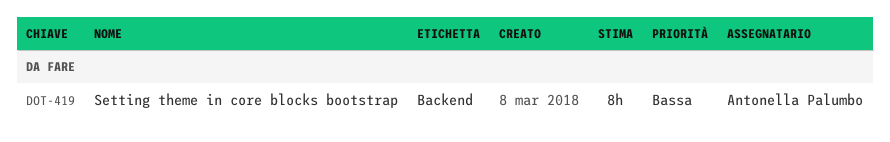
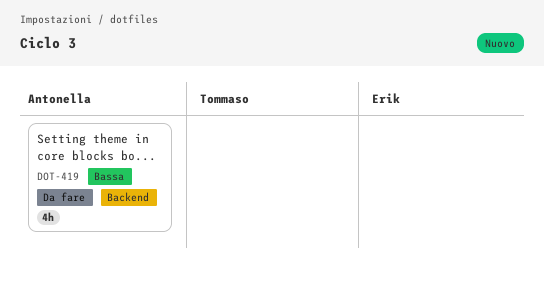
DOT-419, estimate: 8h -> 4h

